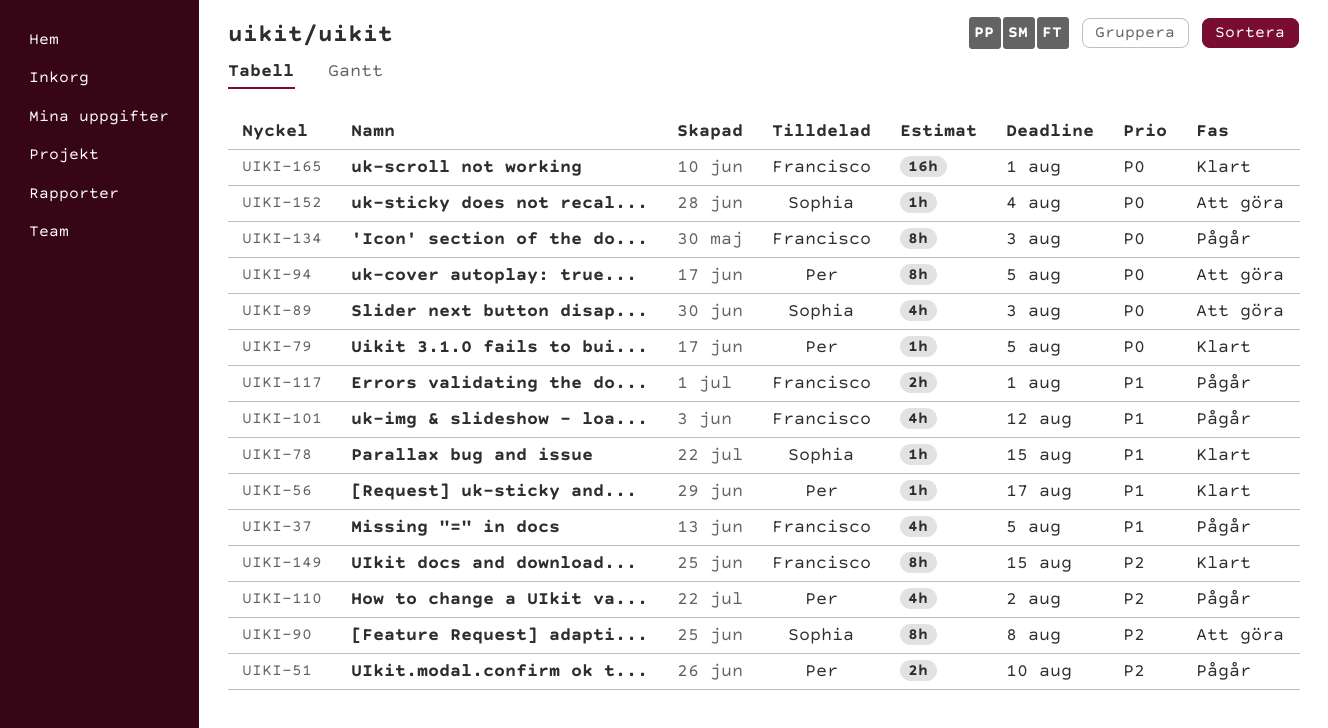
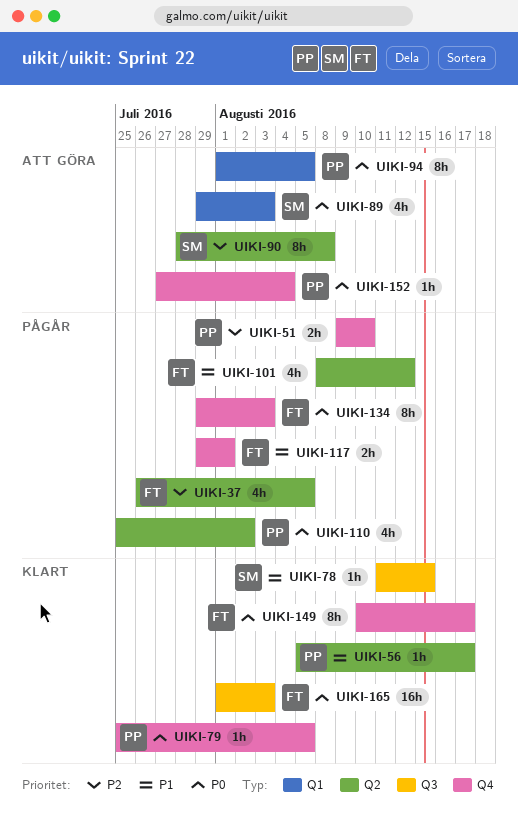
UIKI-37, priority: P1 -> P2
UIKI-110, priority: P2 -> P0
UIKI-149, priority: P2 -> P0
UIKI-149, due: Aug 15 -> Aug 17
UIKI-152, owner: Sophia -> Per
UIKI-165, due: Aug 1 -> Aug 3

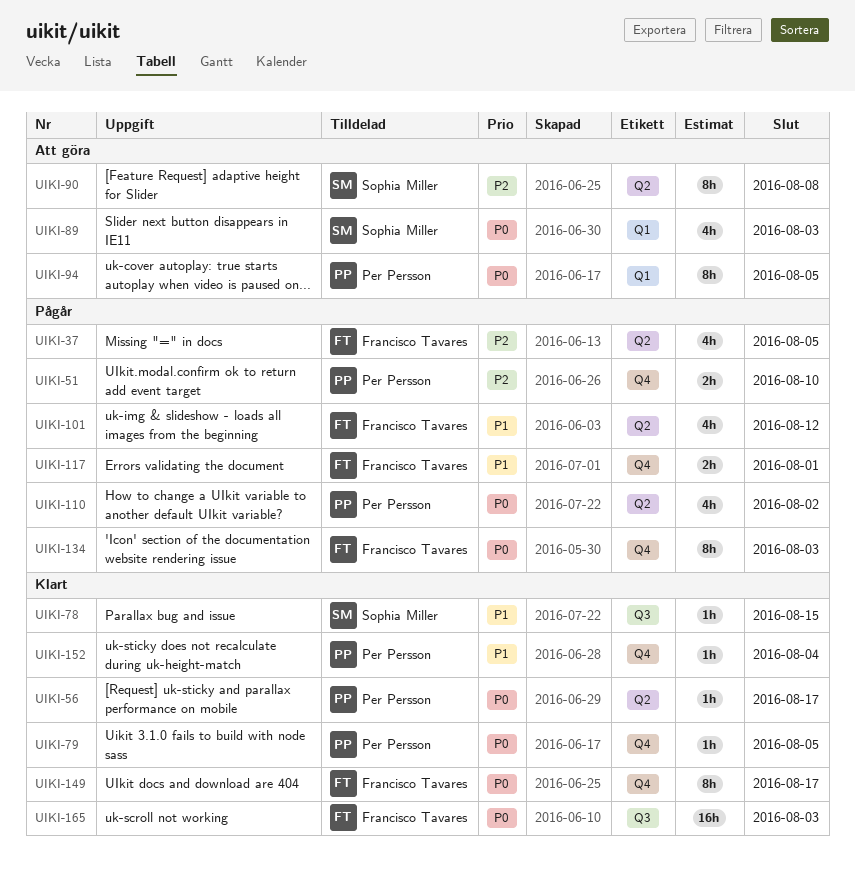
UIKI-56, priority: P1 -> P0
UIKI-152, status: Att göra -> Klart
UIKI-152, priority: P0 -> P1

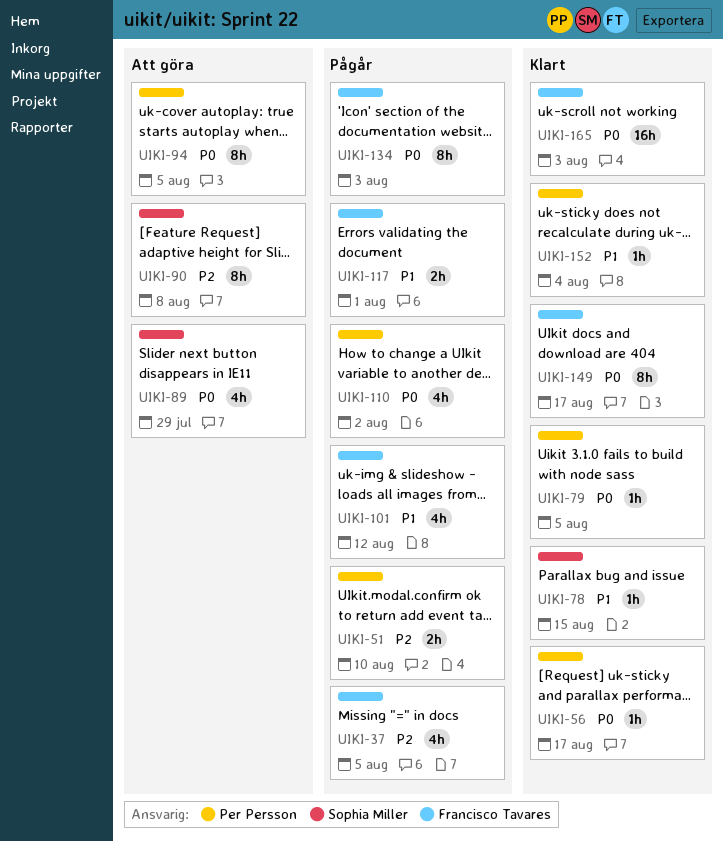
UIKI-89, due: Aug 3 -> Jul 29

